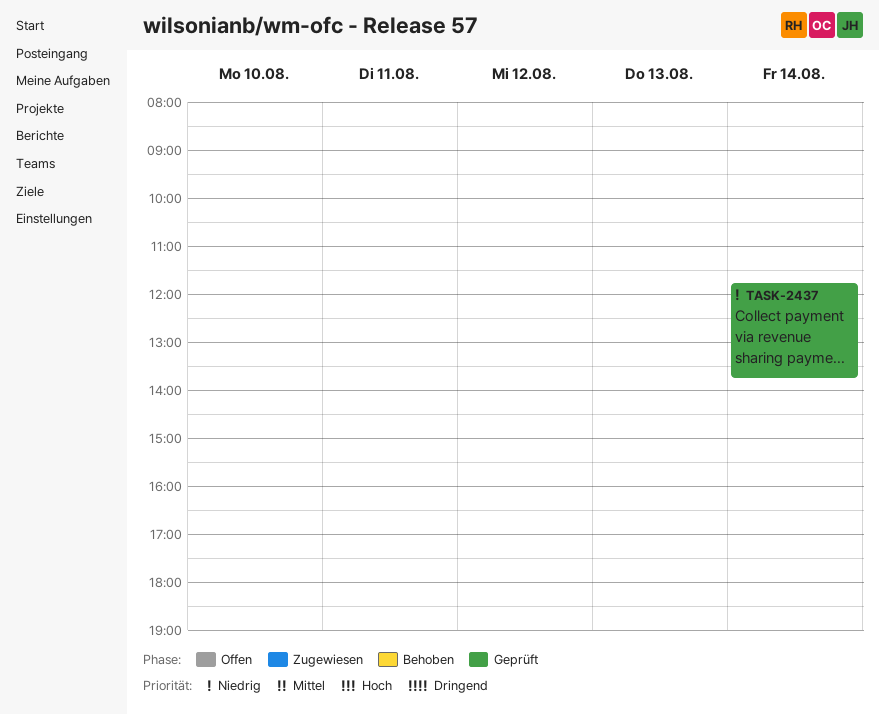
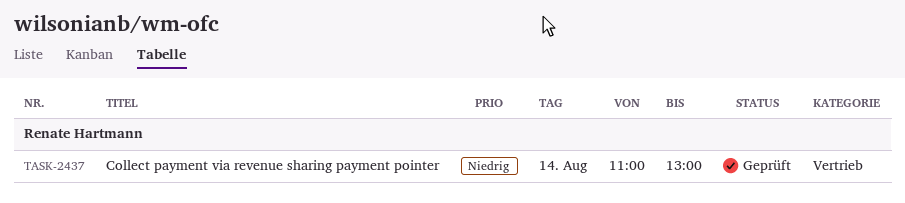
TASK-2437, begins: 11:45 -> 11:00
TASK-2437, ends: 13:45 -> 13:00

